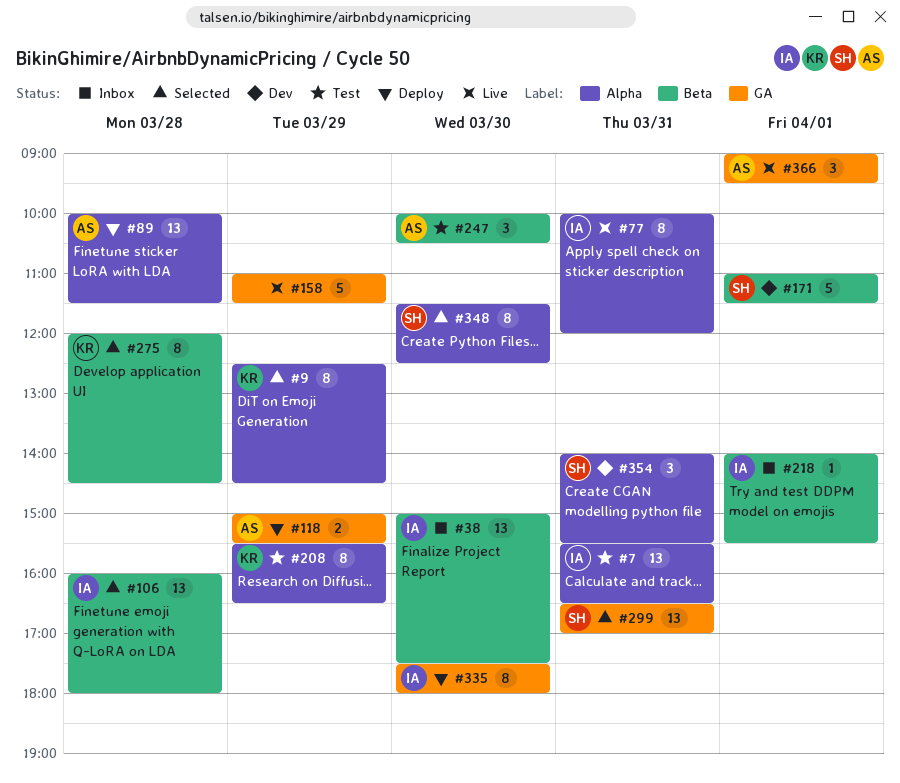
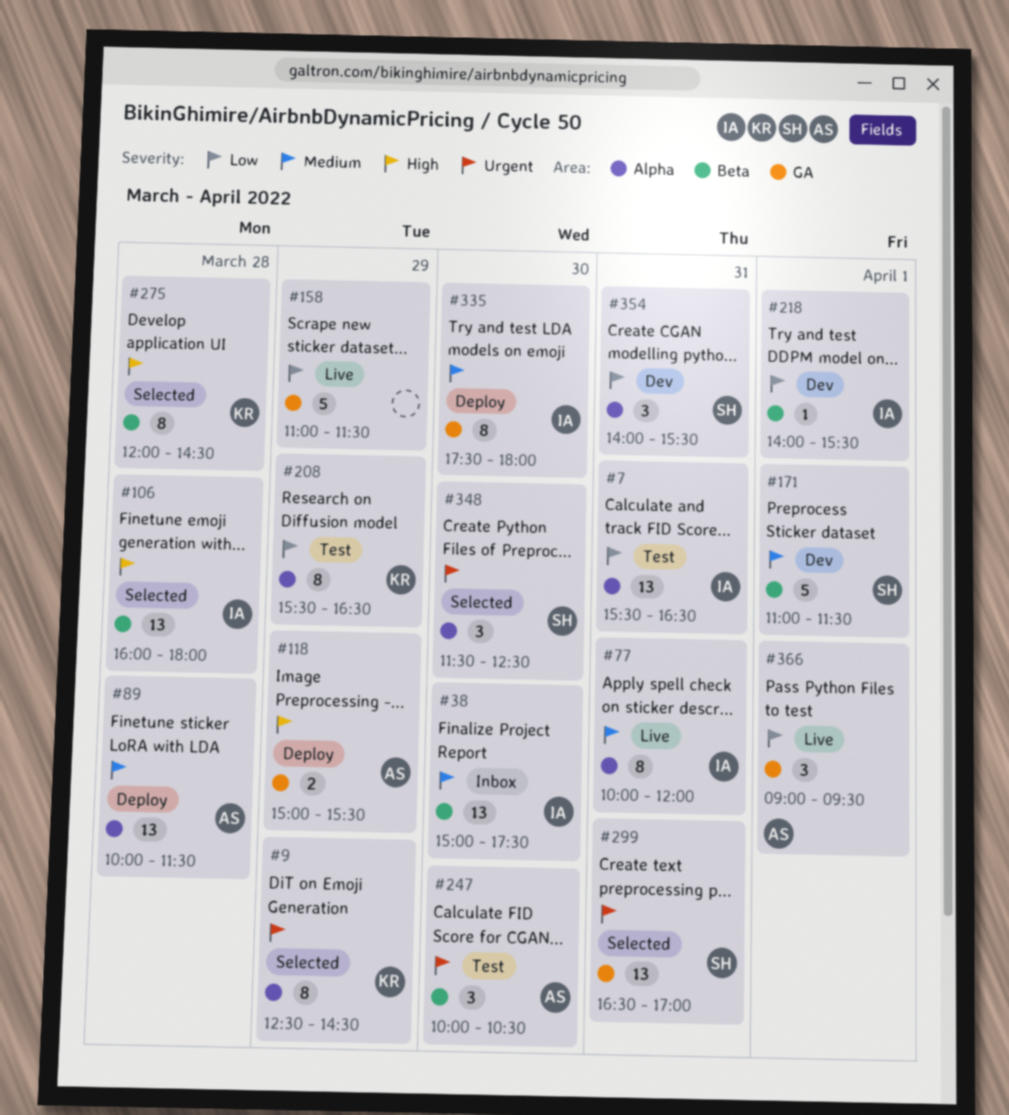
#218, status: Inbox -> Dev
#348, estimate: 8 -> 3

